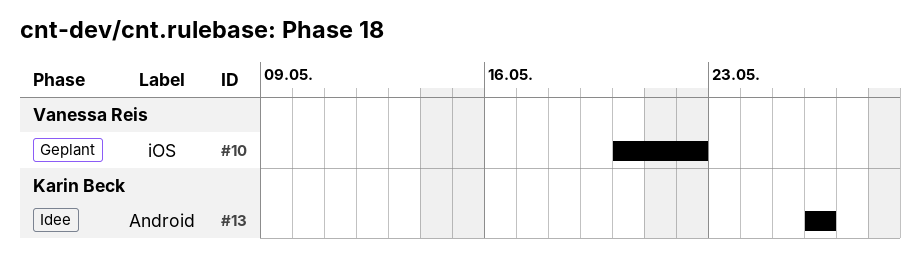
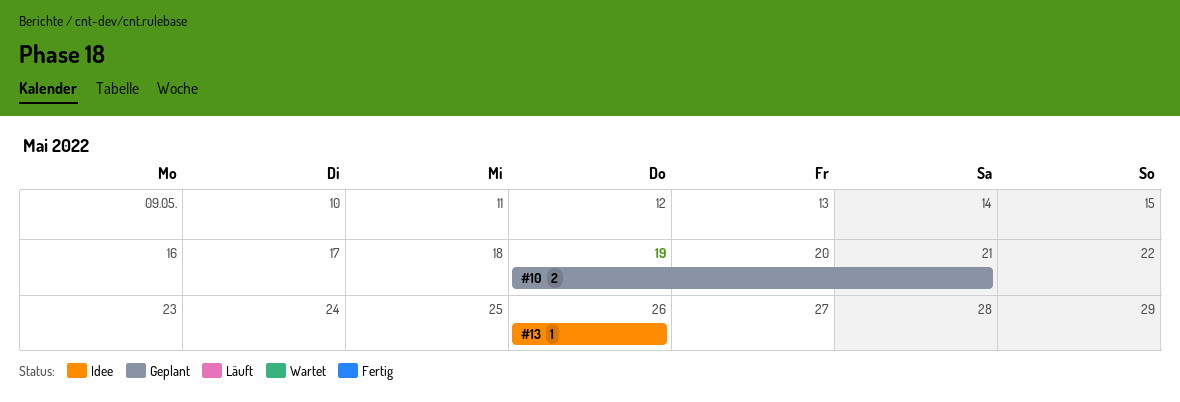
#10, start: May 20 -> May 19
#10, due: May 22 -> May 21

